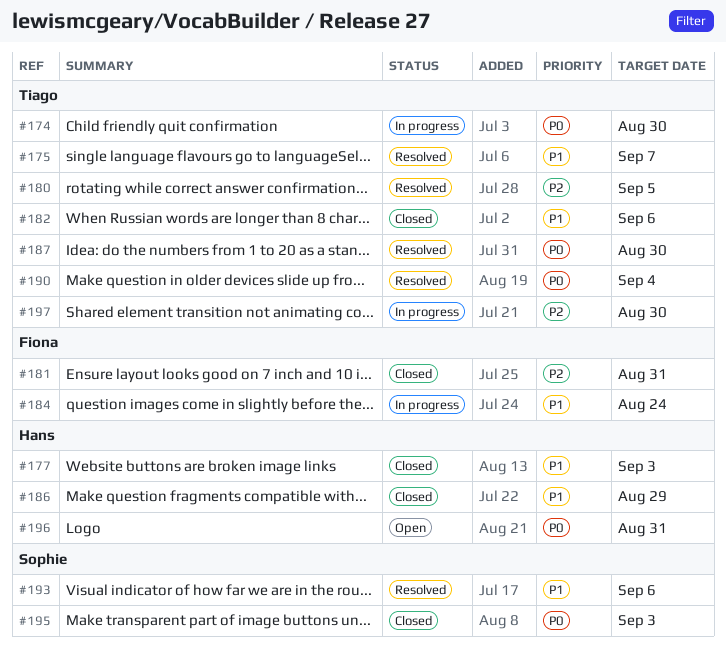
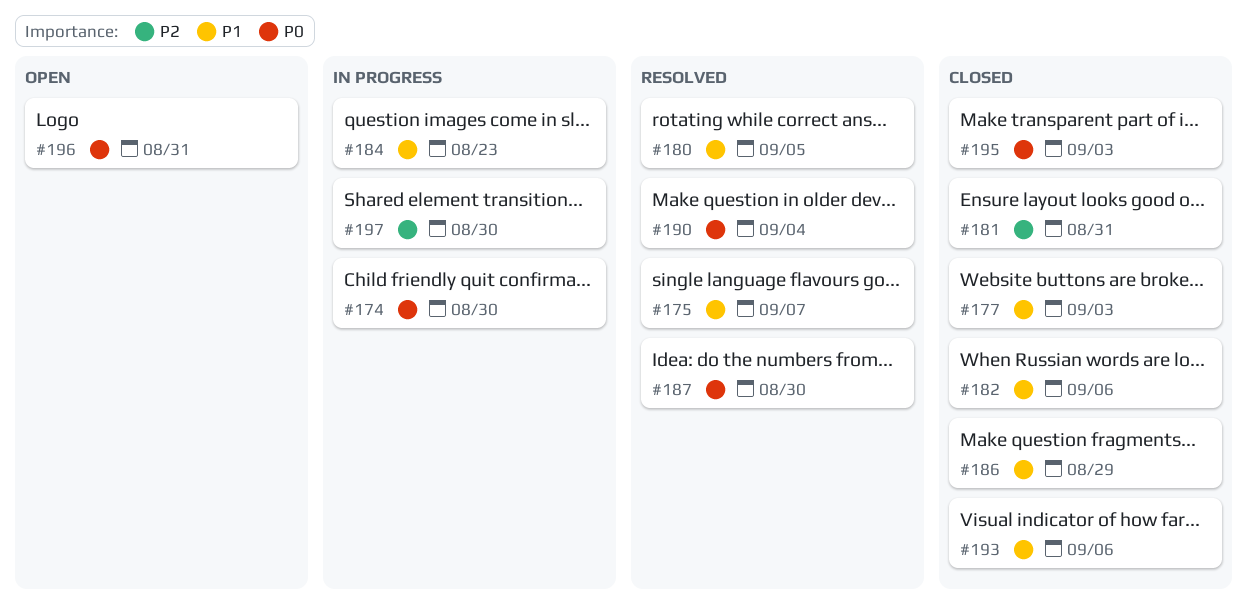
#180, priority: P2 -> P1
#184, due: Aug 24 -> Aug 23
#193, status: Resolved -> Closed

